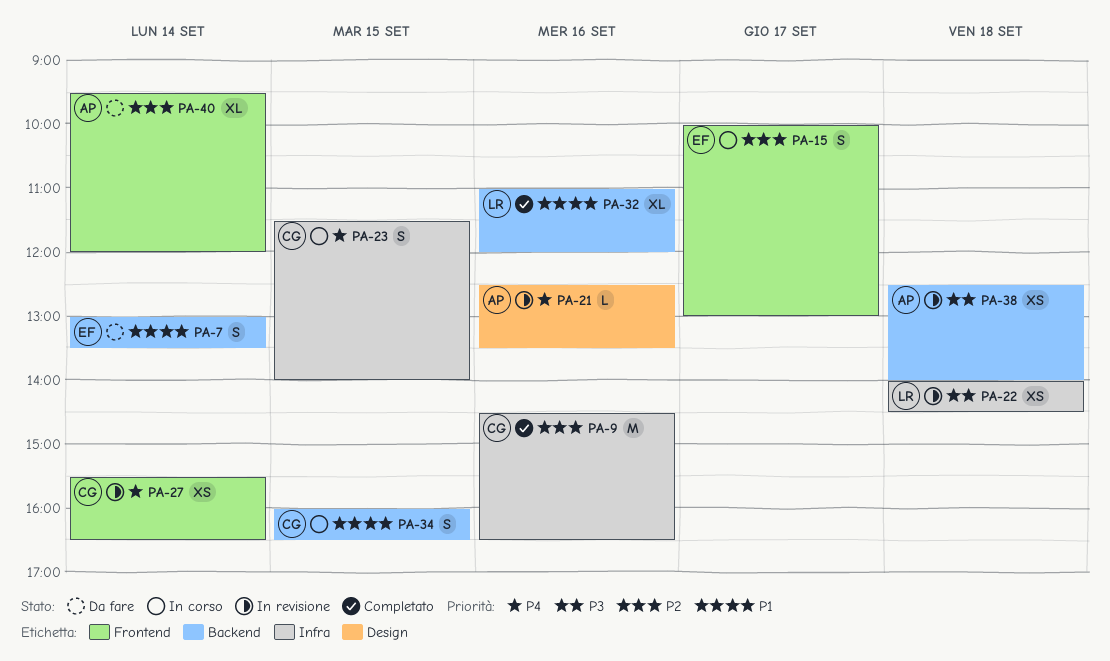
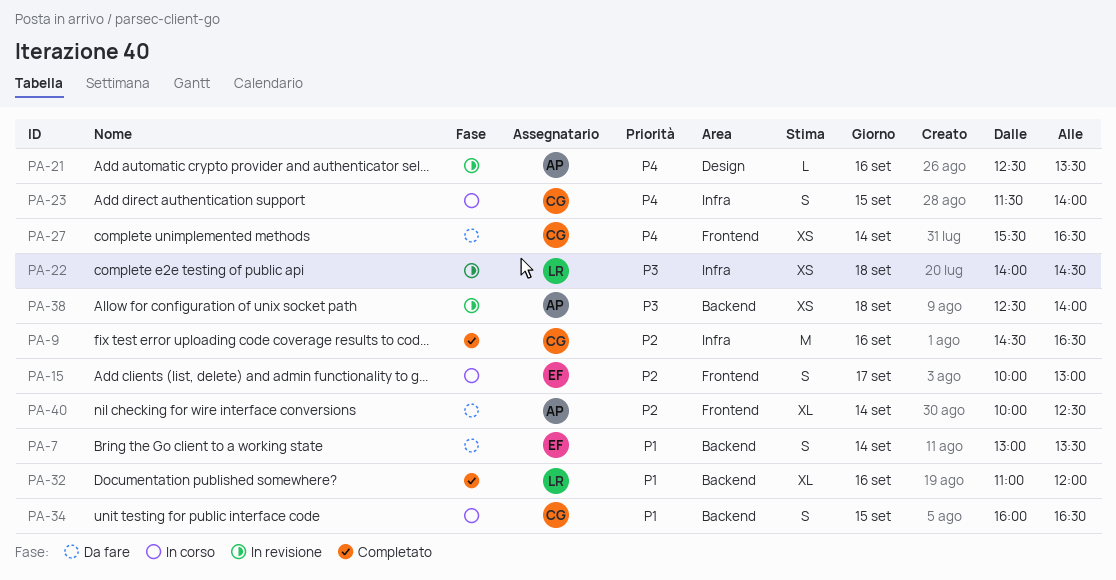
PA-27, status: In revisione -> Da fare
PA-40, begins: 09:30 -> 10:00
PA-40, ends: 12:00 -> 12:30

